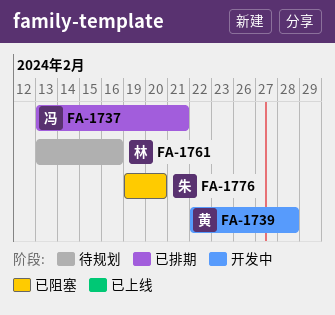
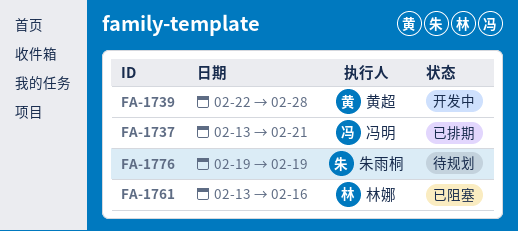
FA-1761, status: 待规划 -> 已阻塞
FA-1776, status: 已阻塞 -> 待规划
FA-1776, due: Feb 20 -> Feb 19

